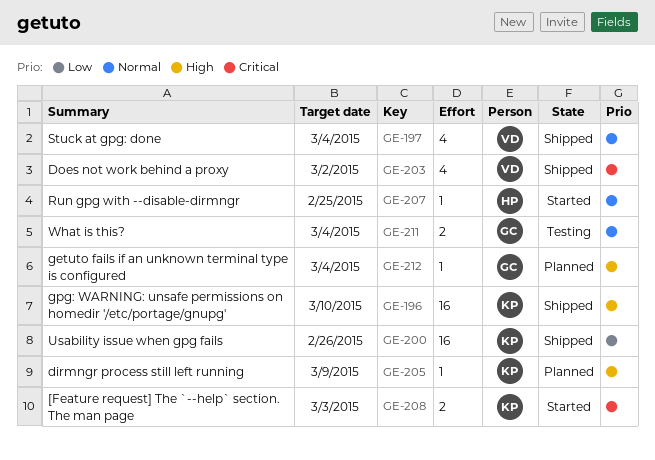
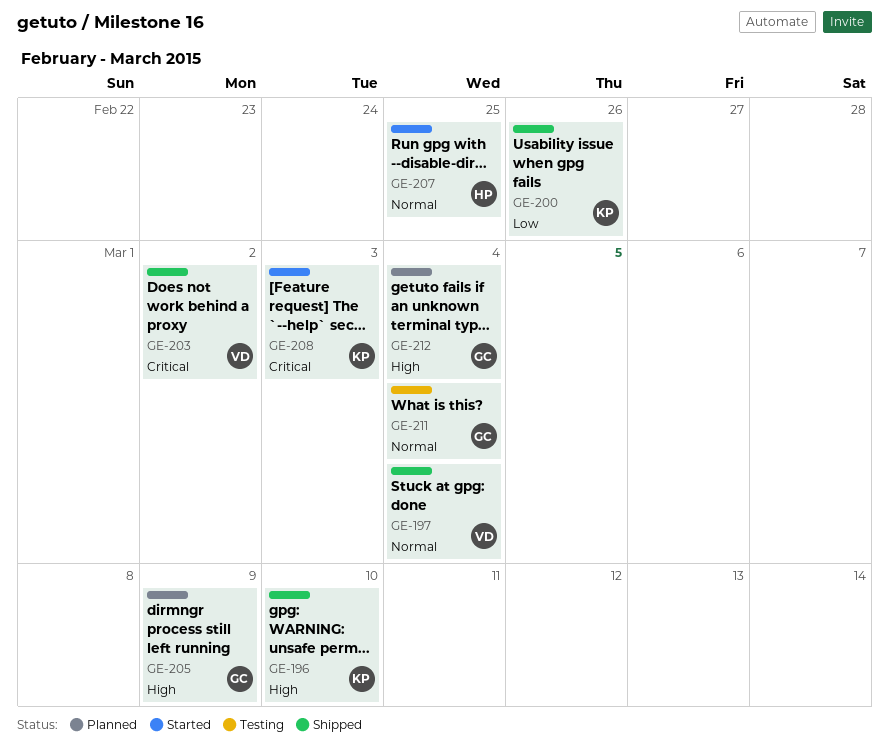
GE-205, owner: KP -> GC

